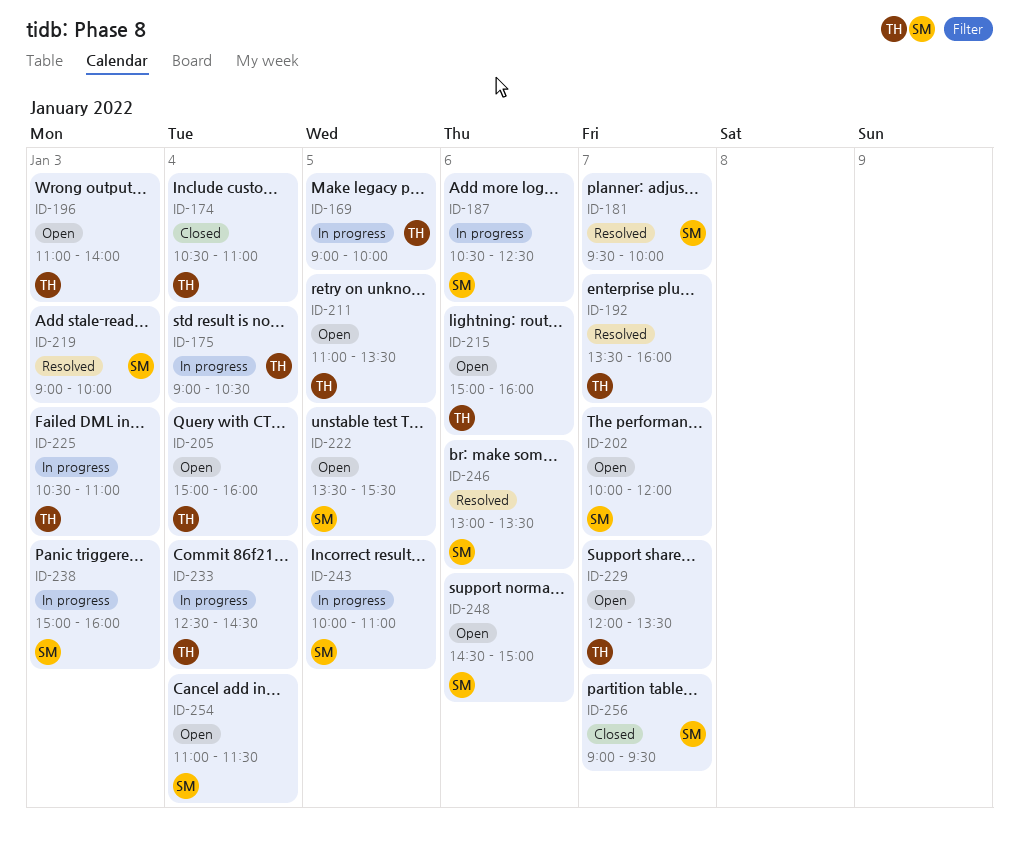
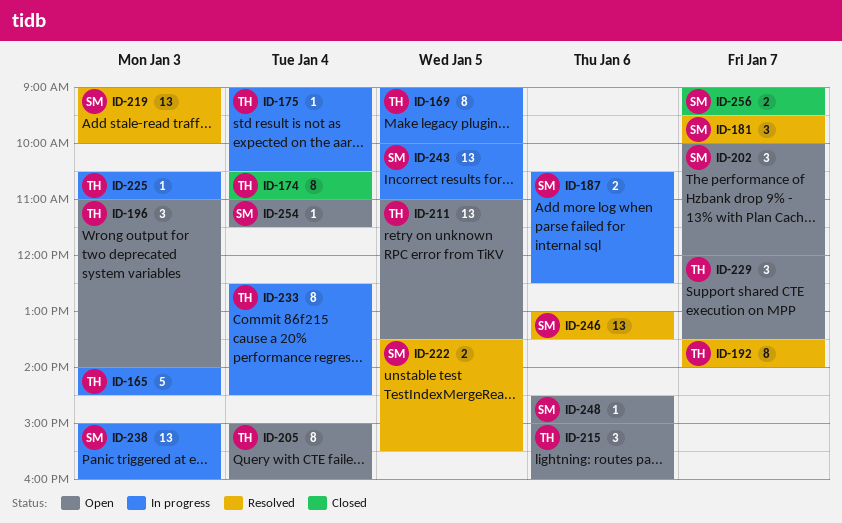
ID-165: none -> present
ID-192, ends: 16:00 -> 14:00
ID-222, status: Open -> Resolved

